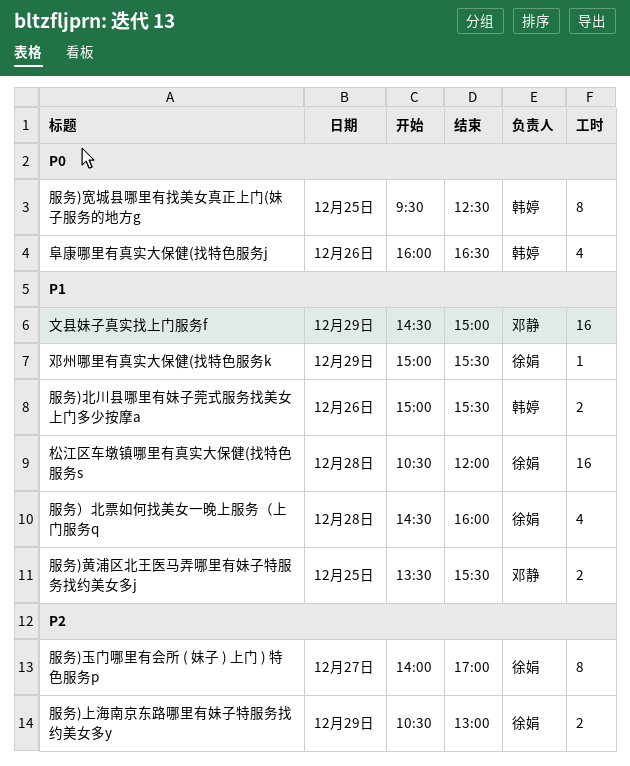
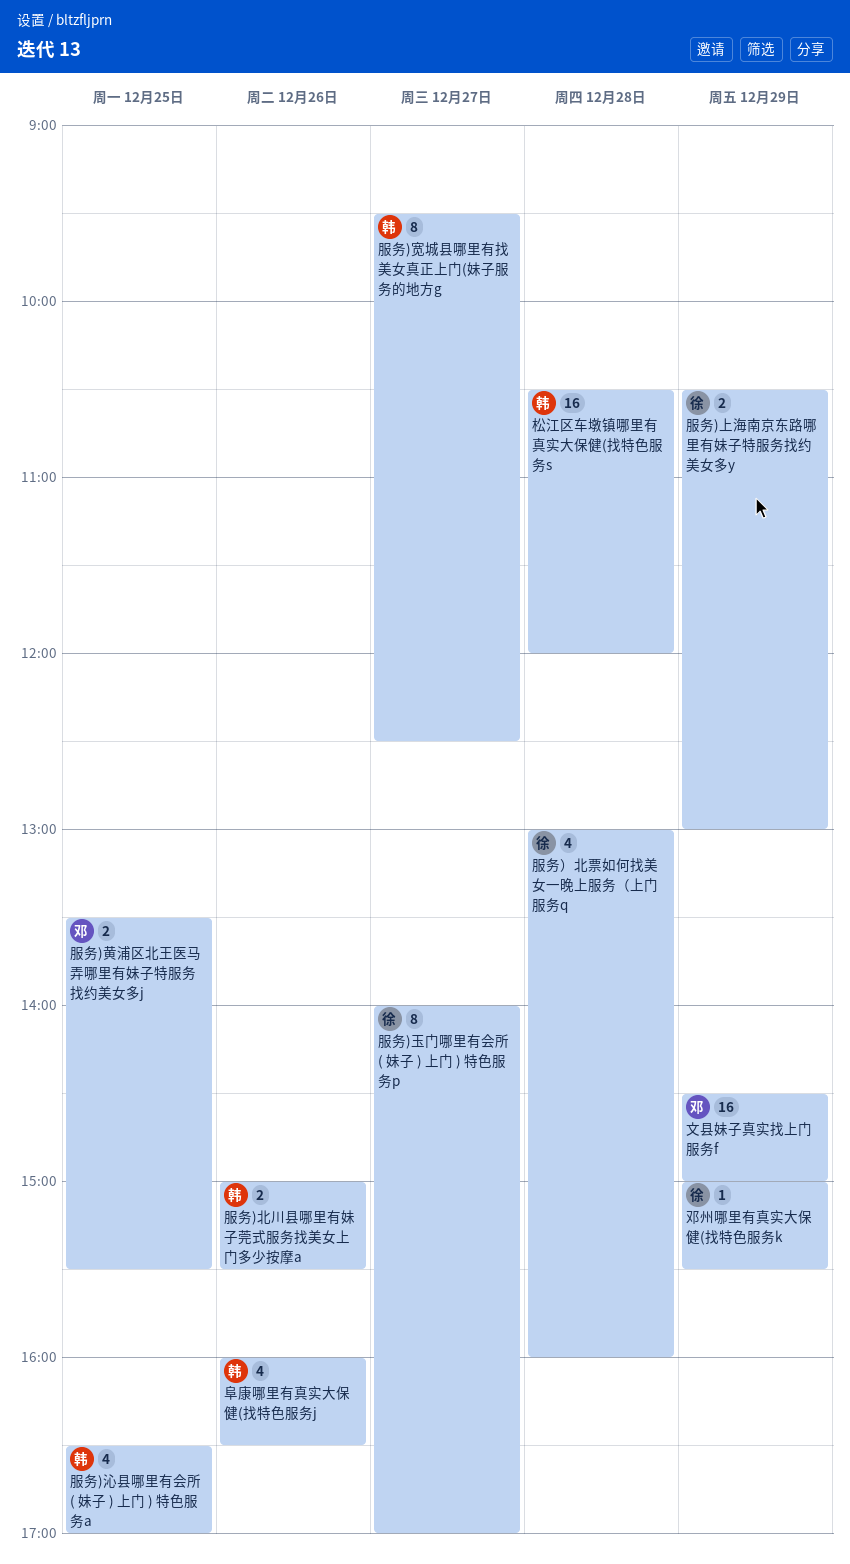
服务)宽城县哪里有找美女真正上门(妹子服务的地方g, day: Dec 25 -> Dec 27
服务)沁县哪里有会所 ( 妹子 ) 上门 ) 特色服务a: none -> present
服务）北票如何找美女一晚上服务（上门服务q, begins: 14:30 -> 13:00
松江区车墩镇哪里有真实大保健(找特色服务s, owner: 徐娟 -> 韩婷

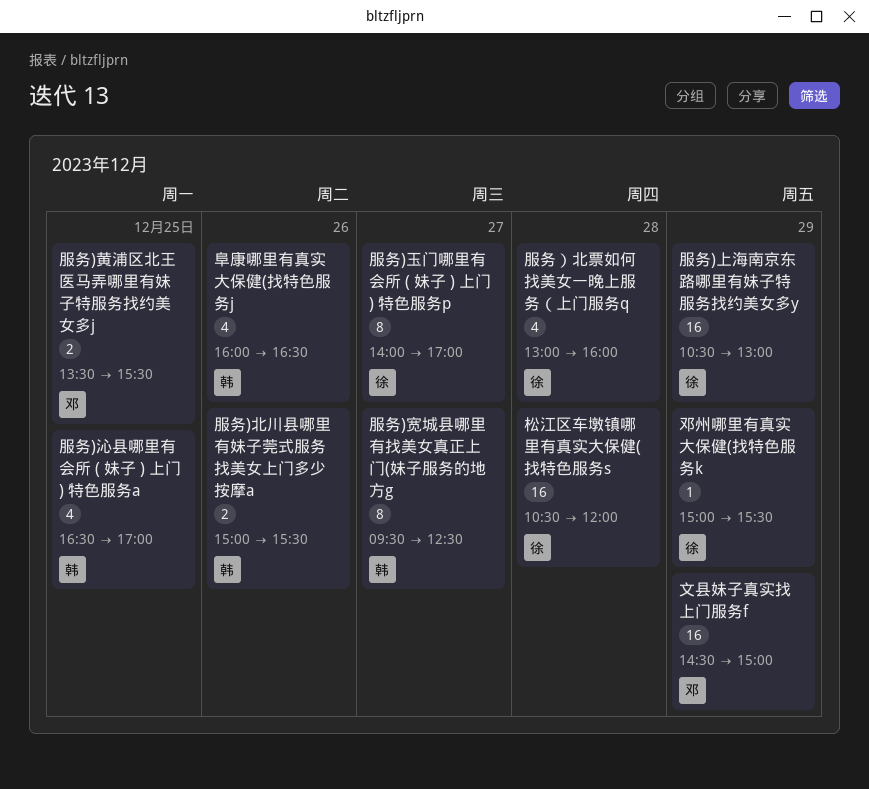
服务)上海南京东路哪里有妹子特服务找约美女多y, estimate: 2 -> 16
松江区车墩镇哪里有真实大保健(找特色服务s, owner: 韩 -> 徐

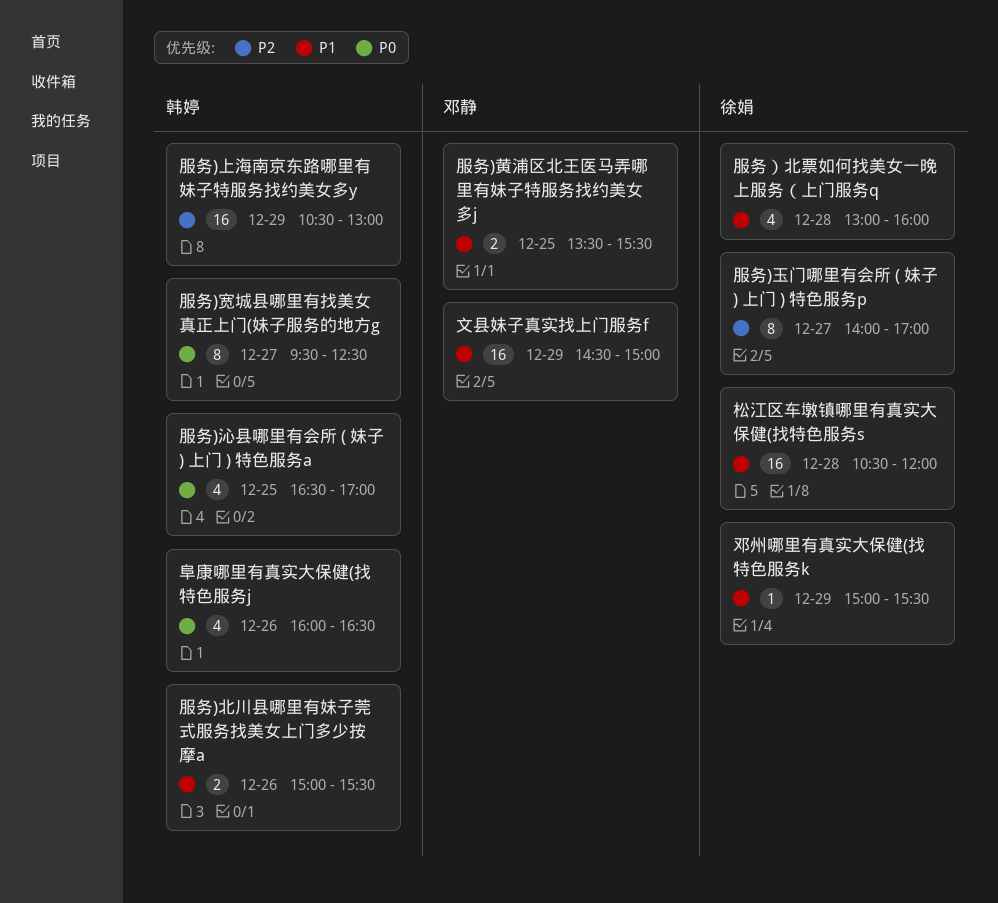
服务)上海南京东路哪里有妹子特服务找约美女多y, owner: 徐娟 -> 韩婷

